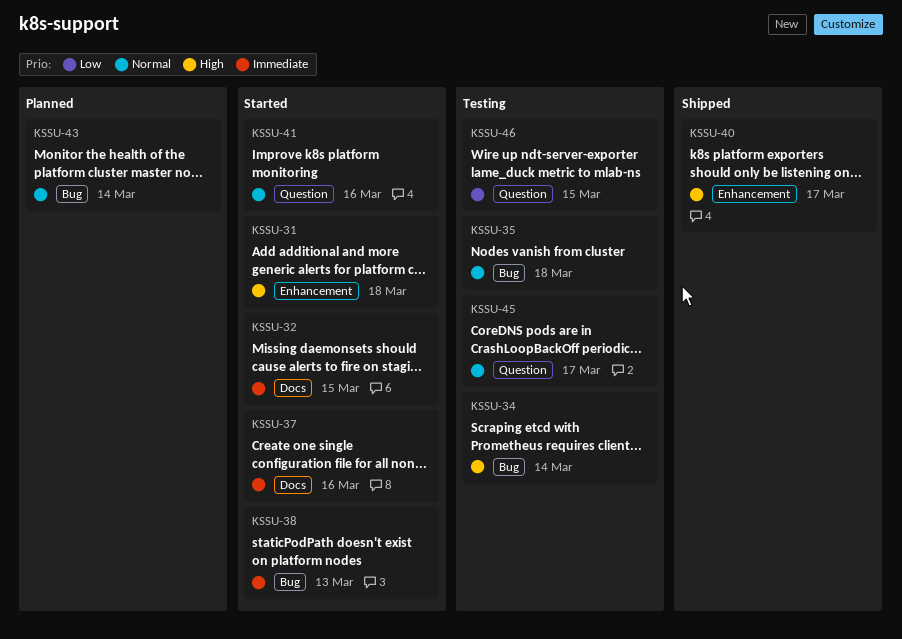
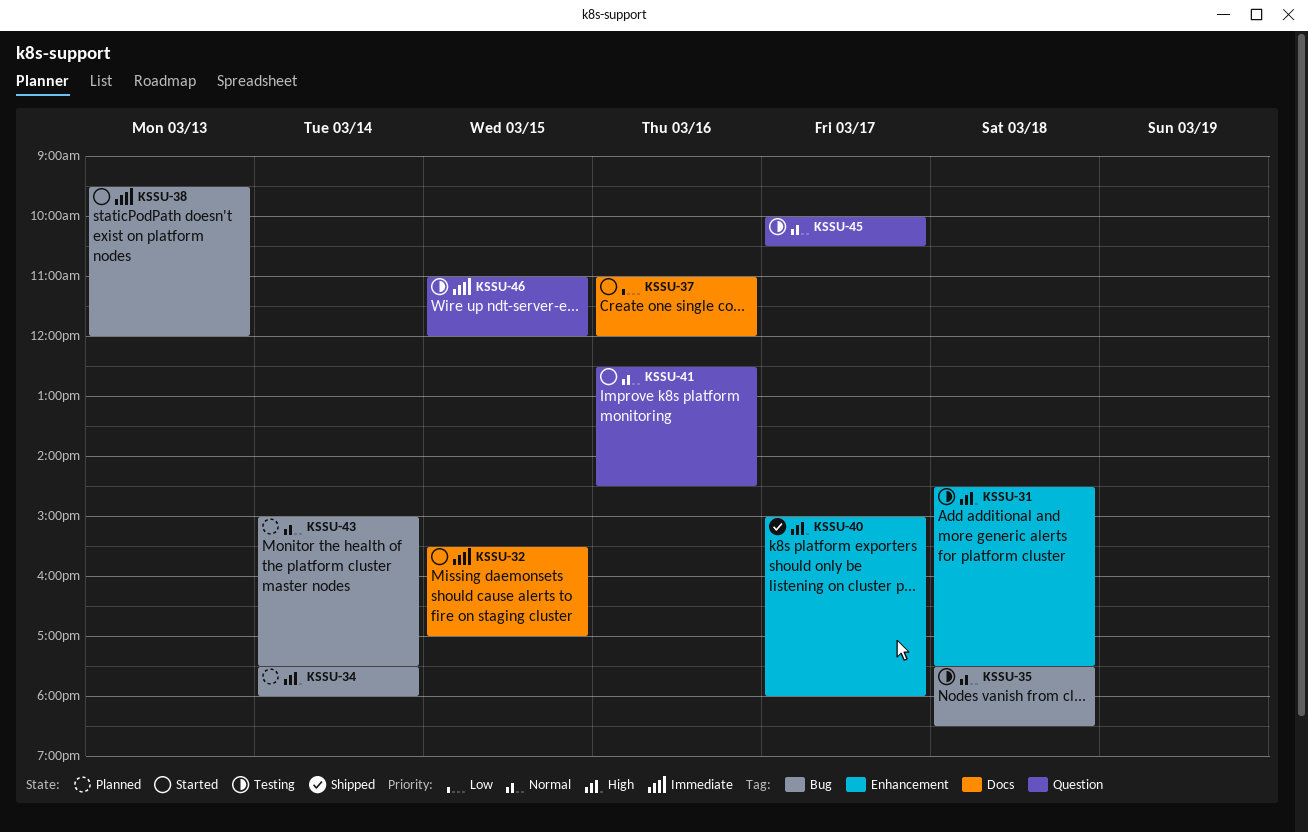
KSSU-31, status: Started -> Testing
KSSU-34, status: Testing -> Planned
KSSU-37, priority: Immediate -> Low
KSSU-46, priority: Low -> Immediate

